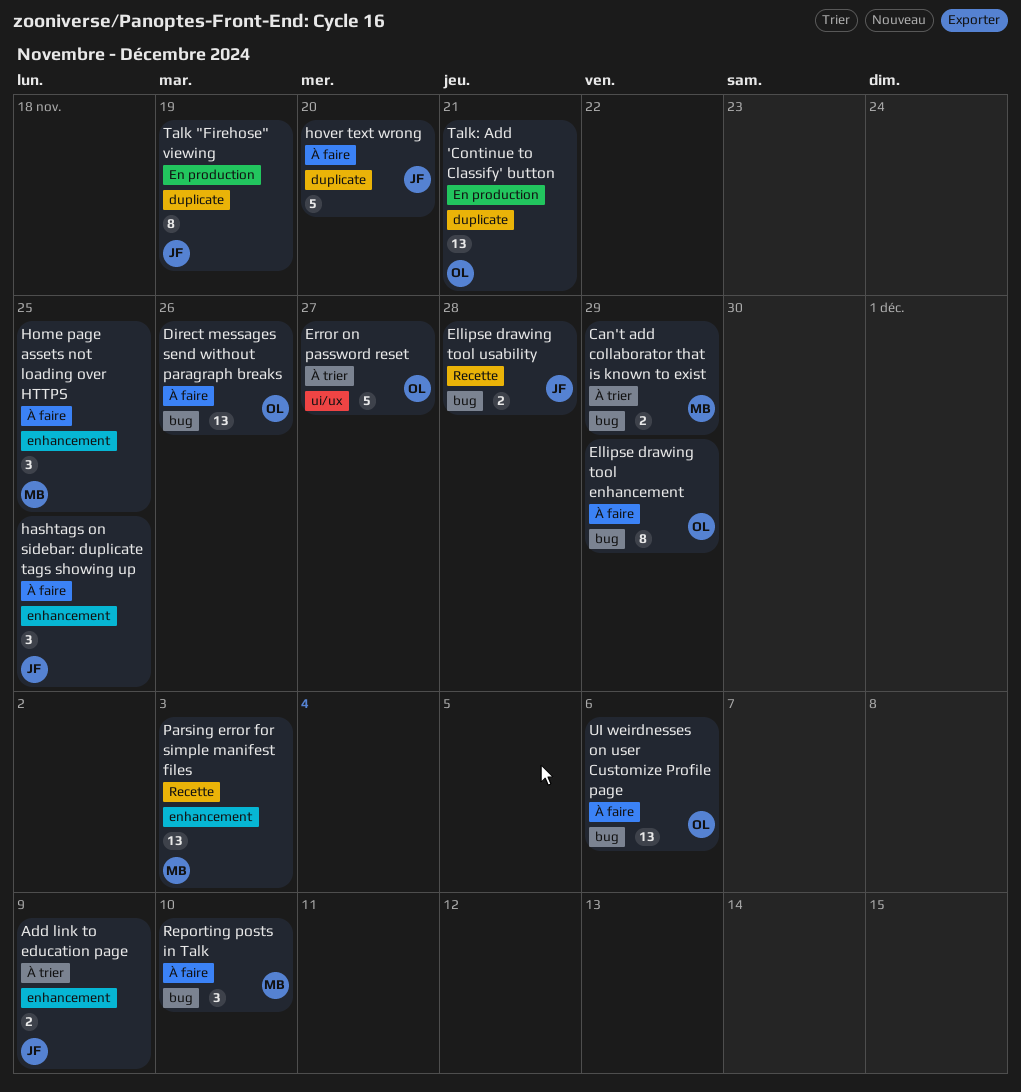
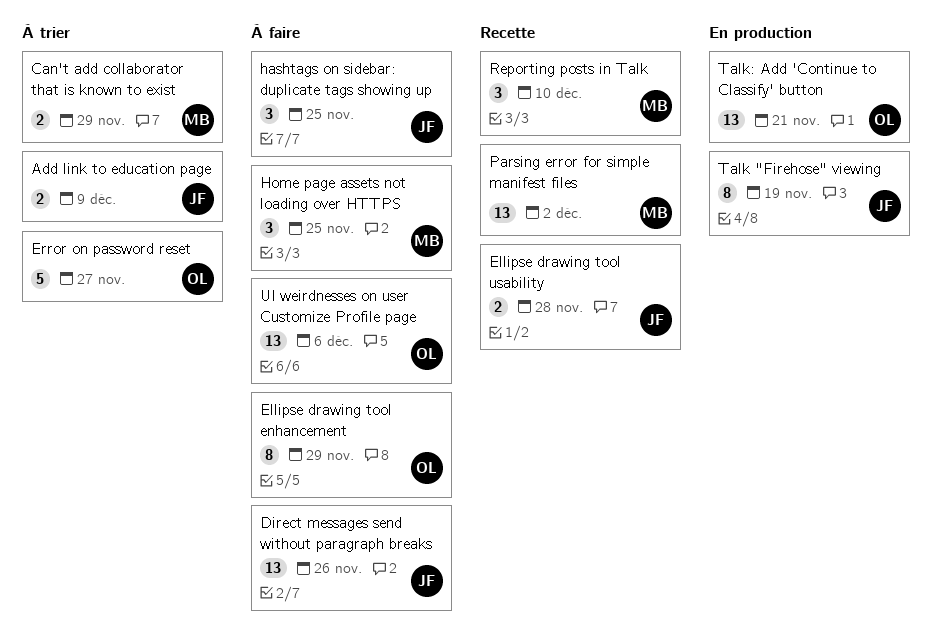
Direct messages send without paragraph breaks, owner: OL -> JF
hover text wrong: present -> none
Parsing error for simple manifest files, due: Dec 3 -> Dec 2
Reporting posts in Talk, status: À faire -> Recette

